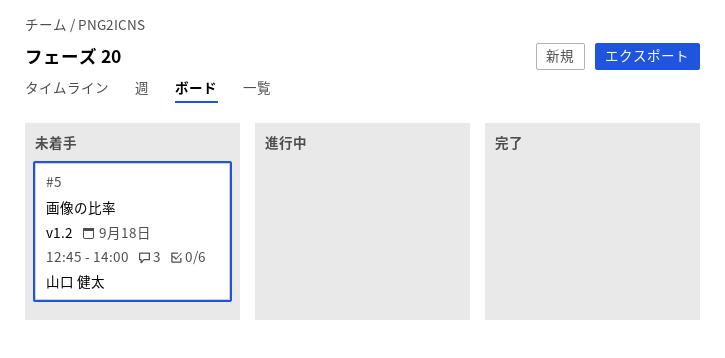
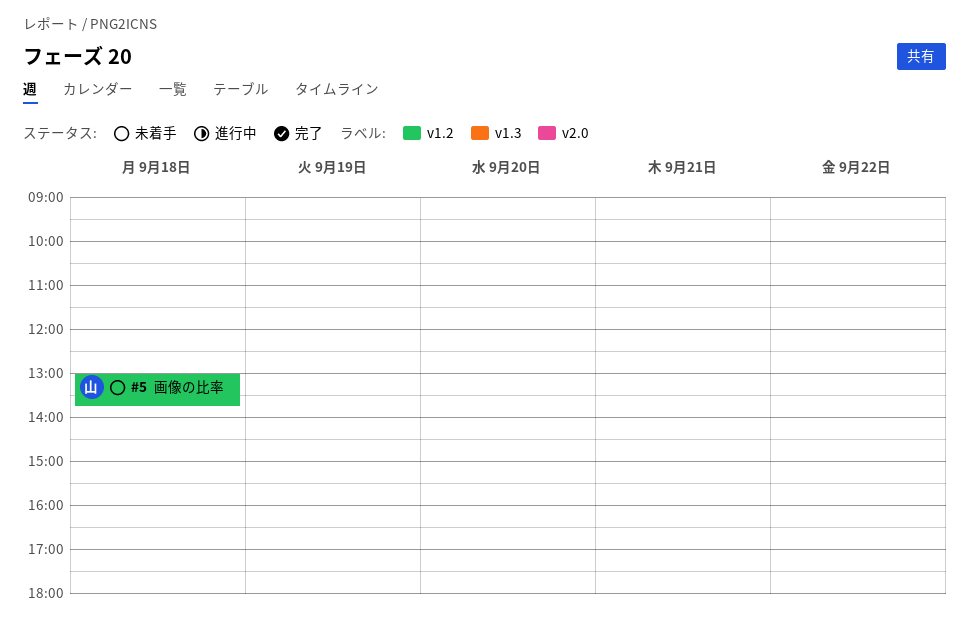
#5, begins: 12:45 -> 13:00
#5, ends: 14:00 -> 13:45

